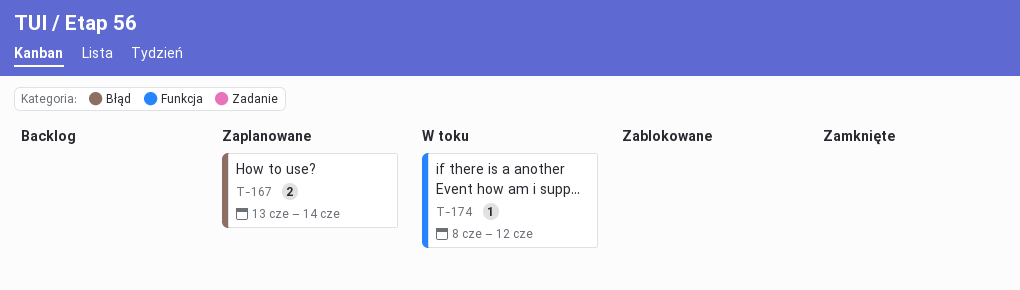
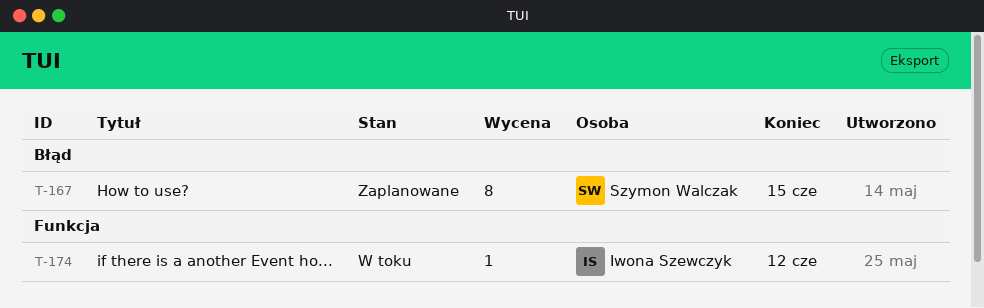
T-167, estimate: 2 -> 8
T-167, due: Jun 14 -> Jun 15

